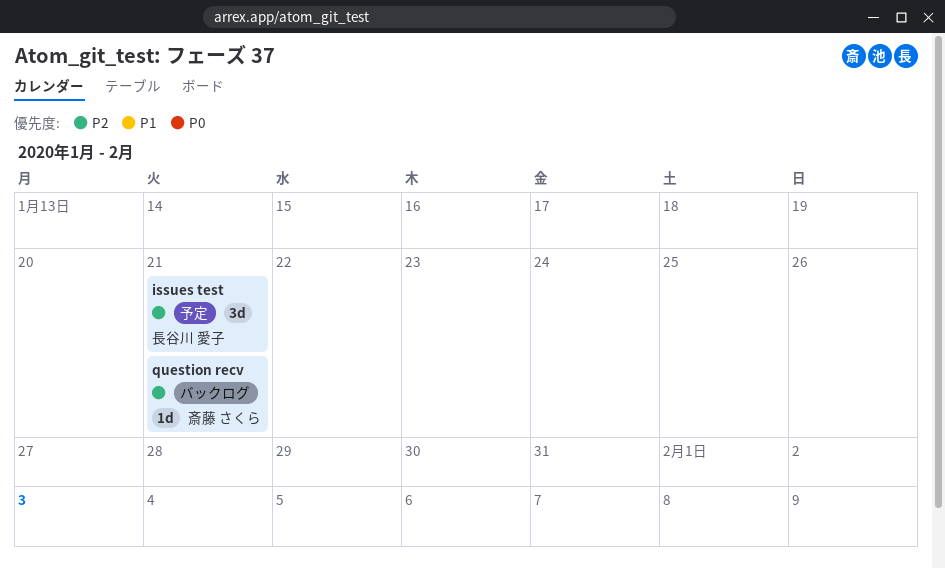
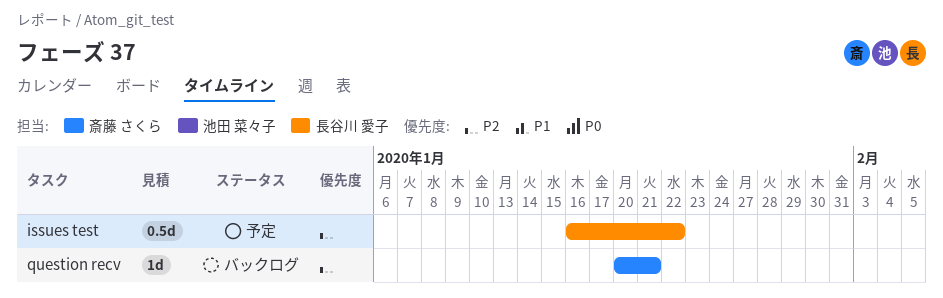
issues test, estimate: 3d -> 0.5d
issues test, due: Jan 21 -> Jan 22

